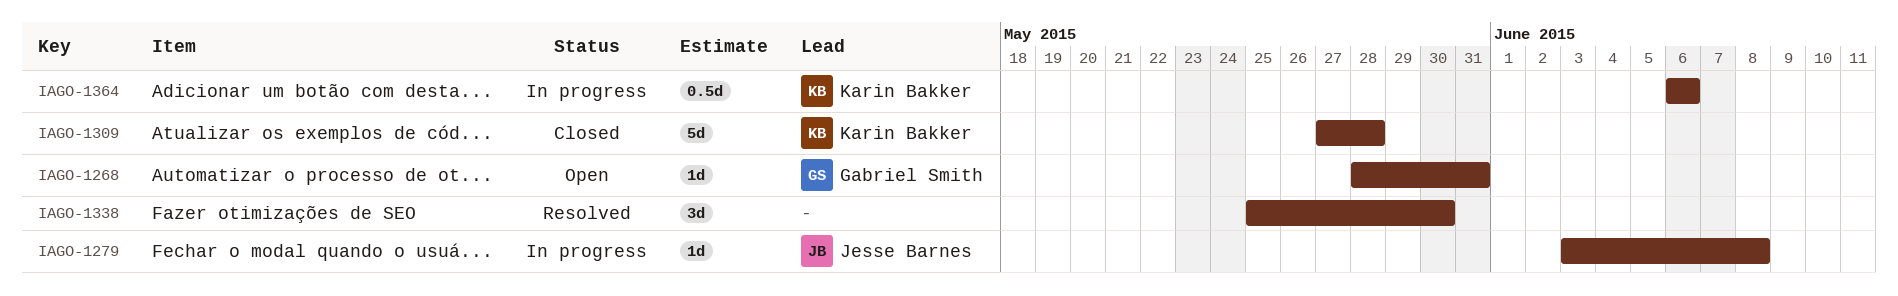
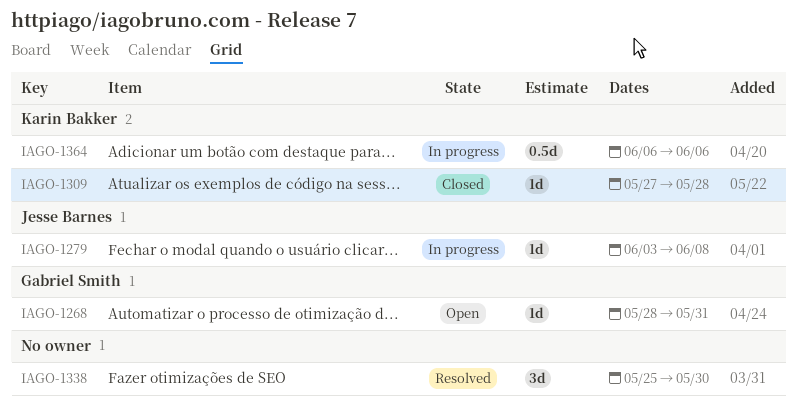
IAGO-1309, estimate: 5d -> 1d

